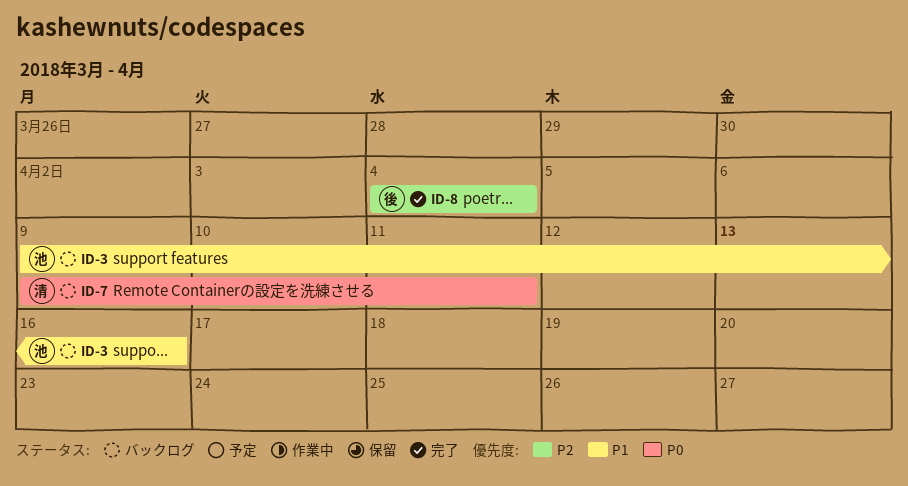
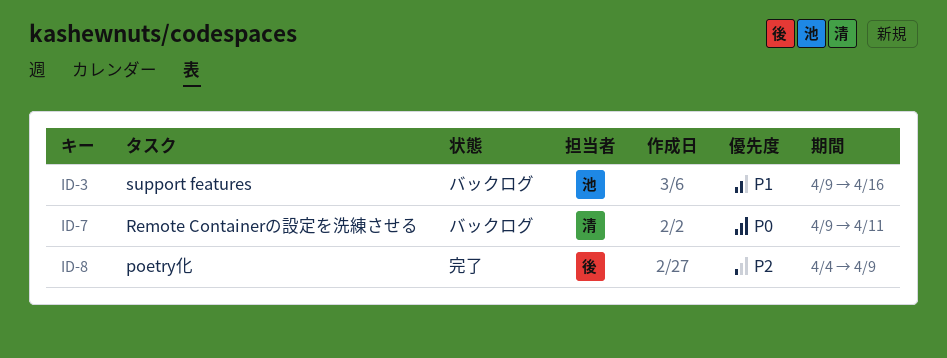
ID-8, due: Apr 4 -> Apr 9

